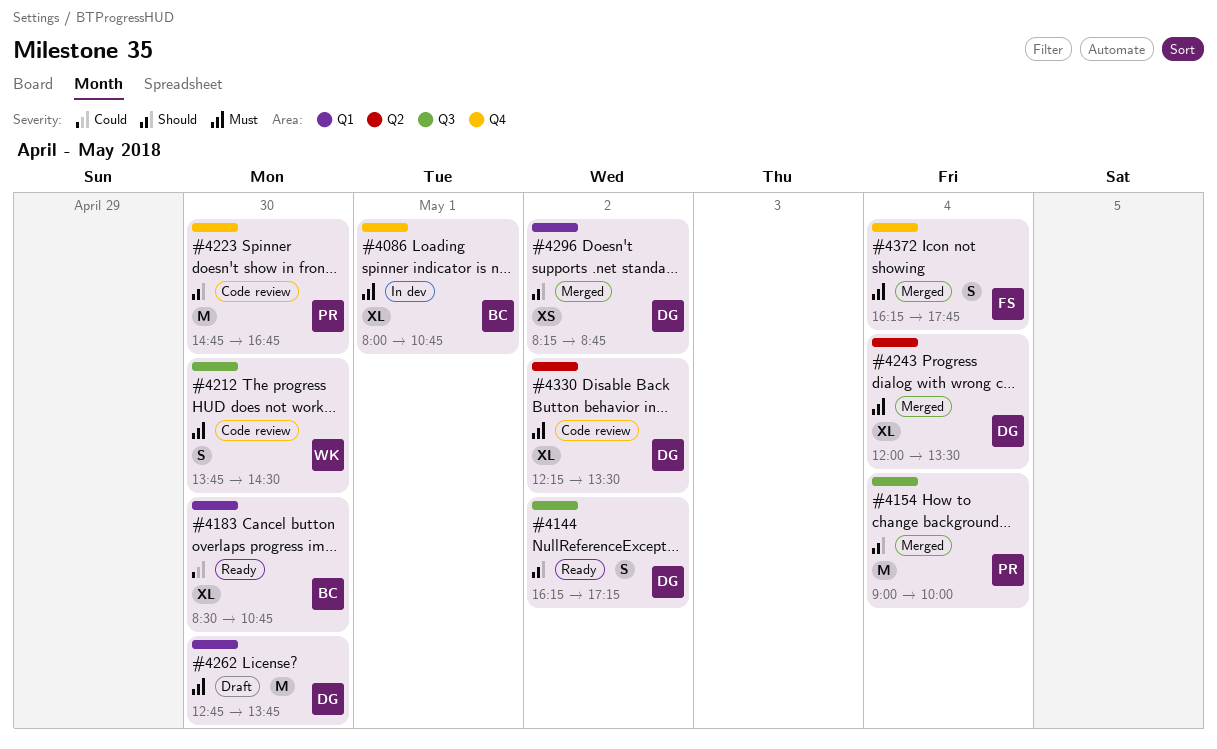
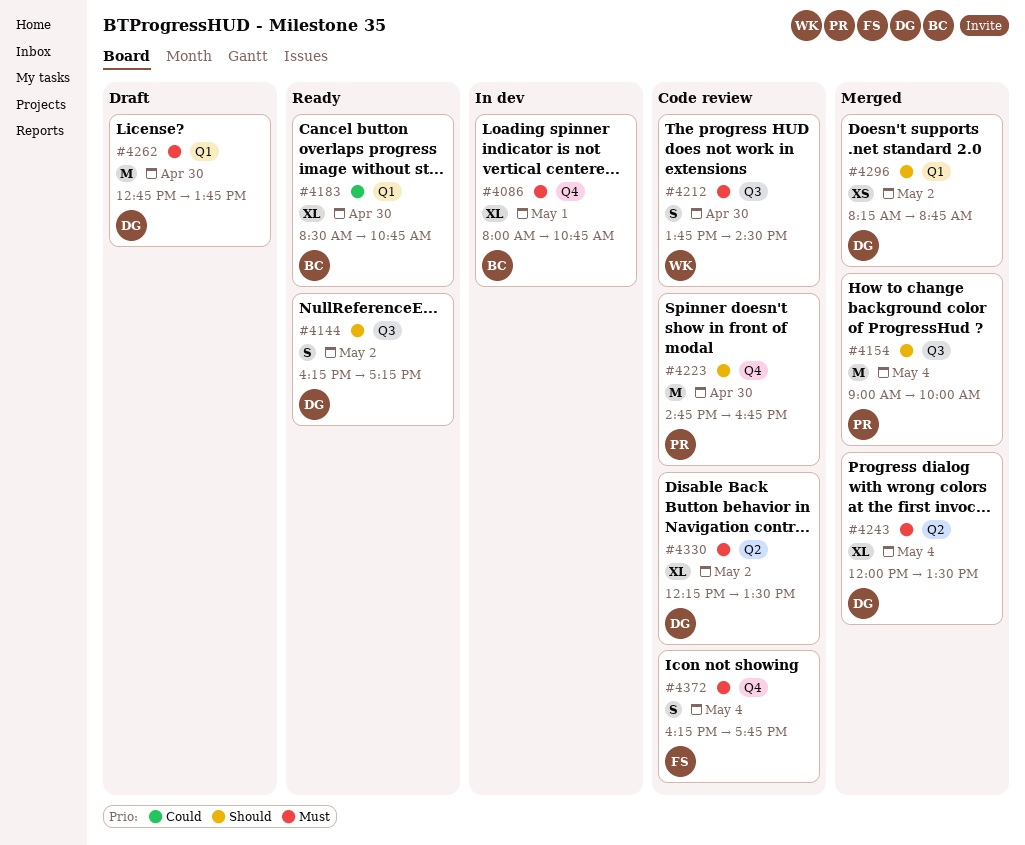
#4372, status: Merged -> Code review

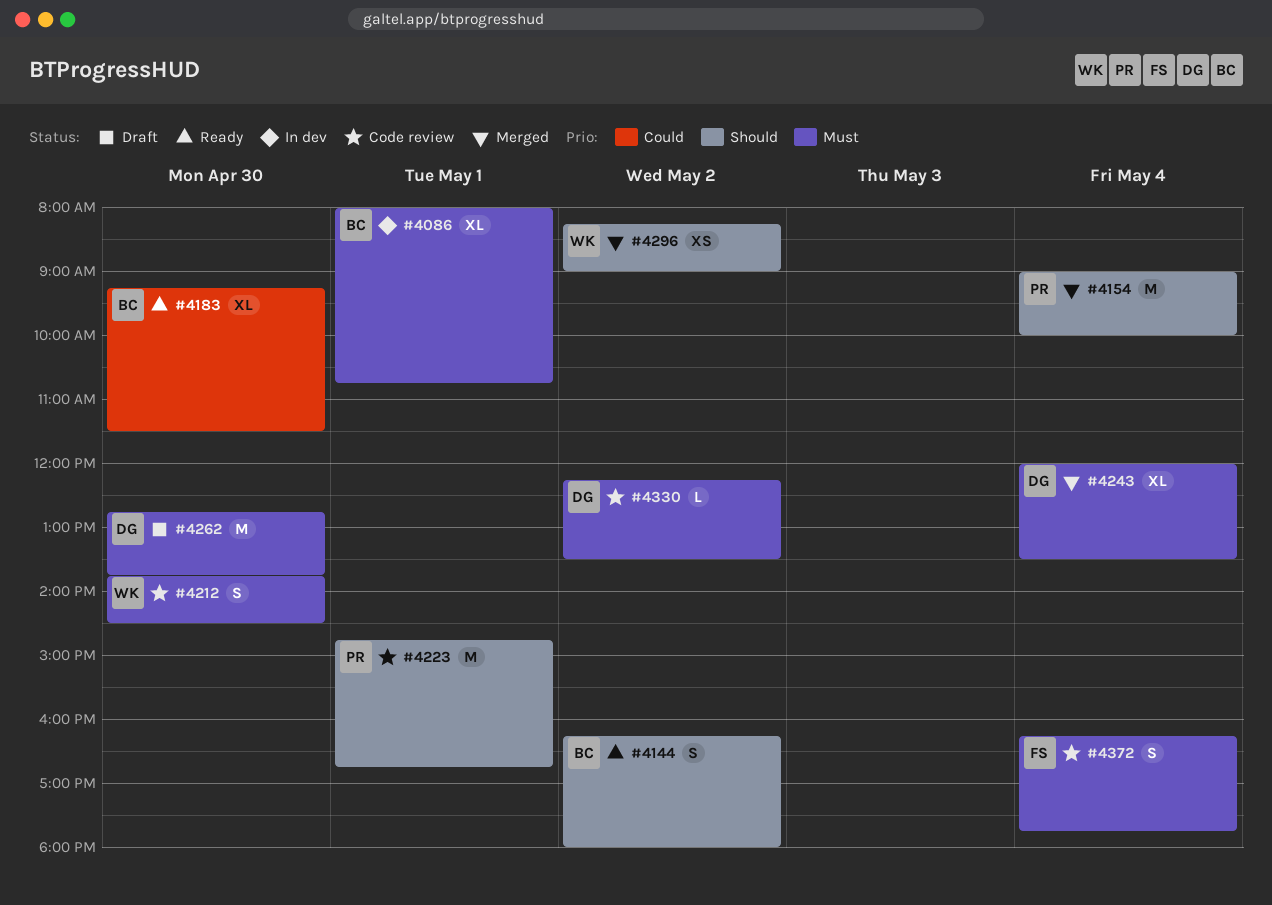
#4144, owner: DG -> BC
#4144, ends: 17:15 -> 18:00
#4183, begins: 08:30 -> 09:15
#4183, ends: 10:45 -> 11:30
#4223, day: Apr 30 -> May 1
#4296, owner: DG -> WK
#4296, ends: 08:45 -> 09:00
#4330, estimate: XL -> L

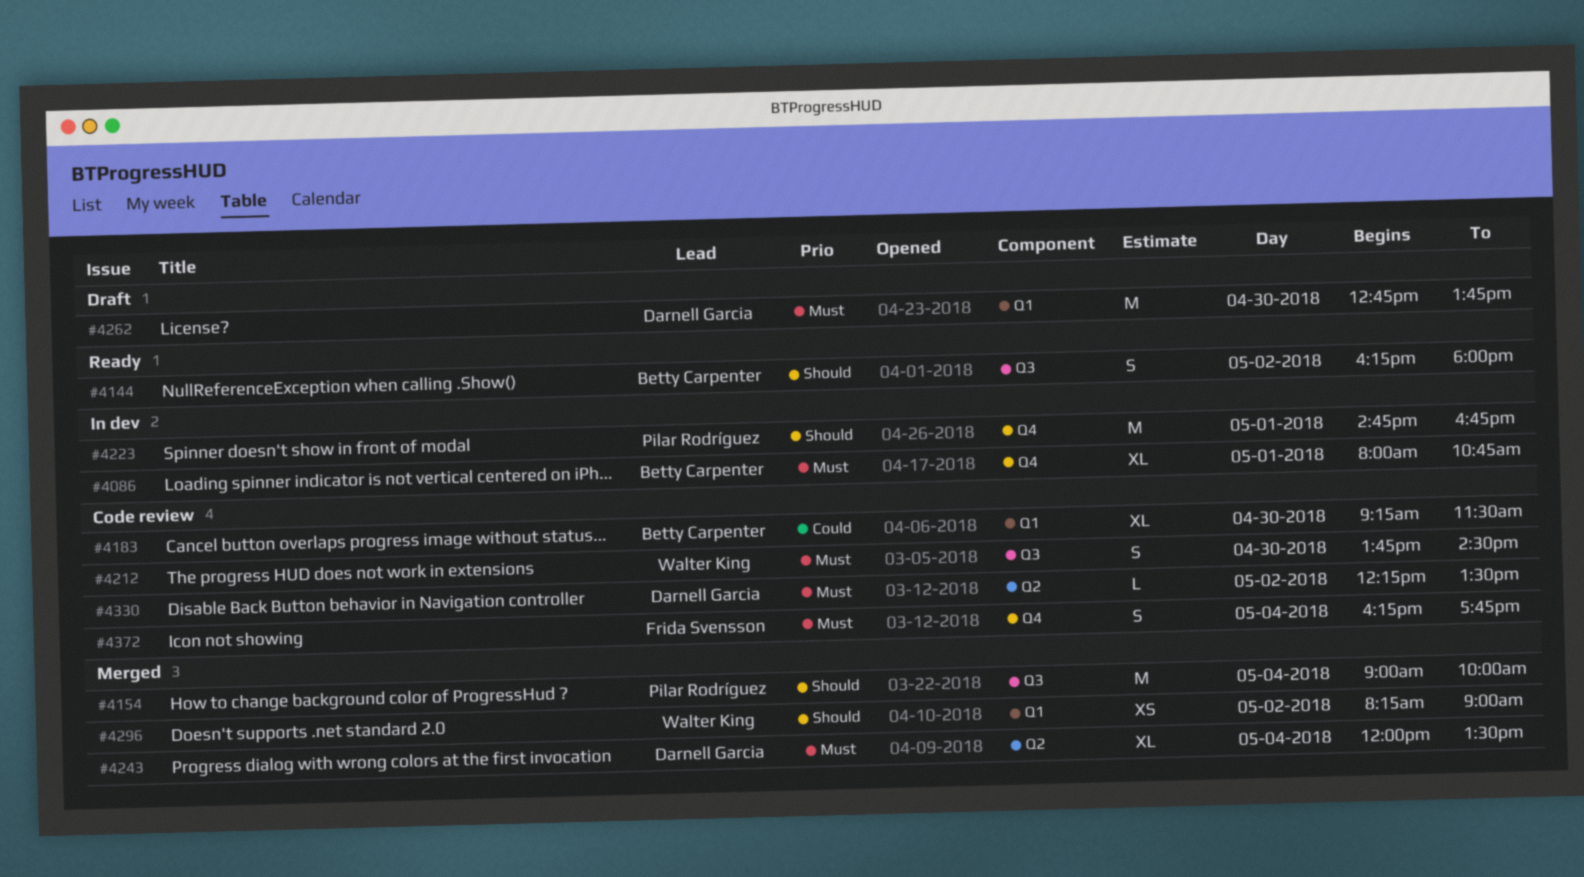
#4183, status: Ready -> Code review
#4223, status: Code review -> In dev

